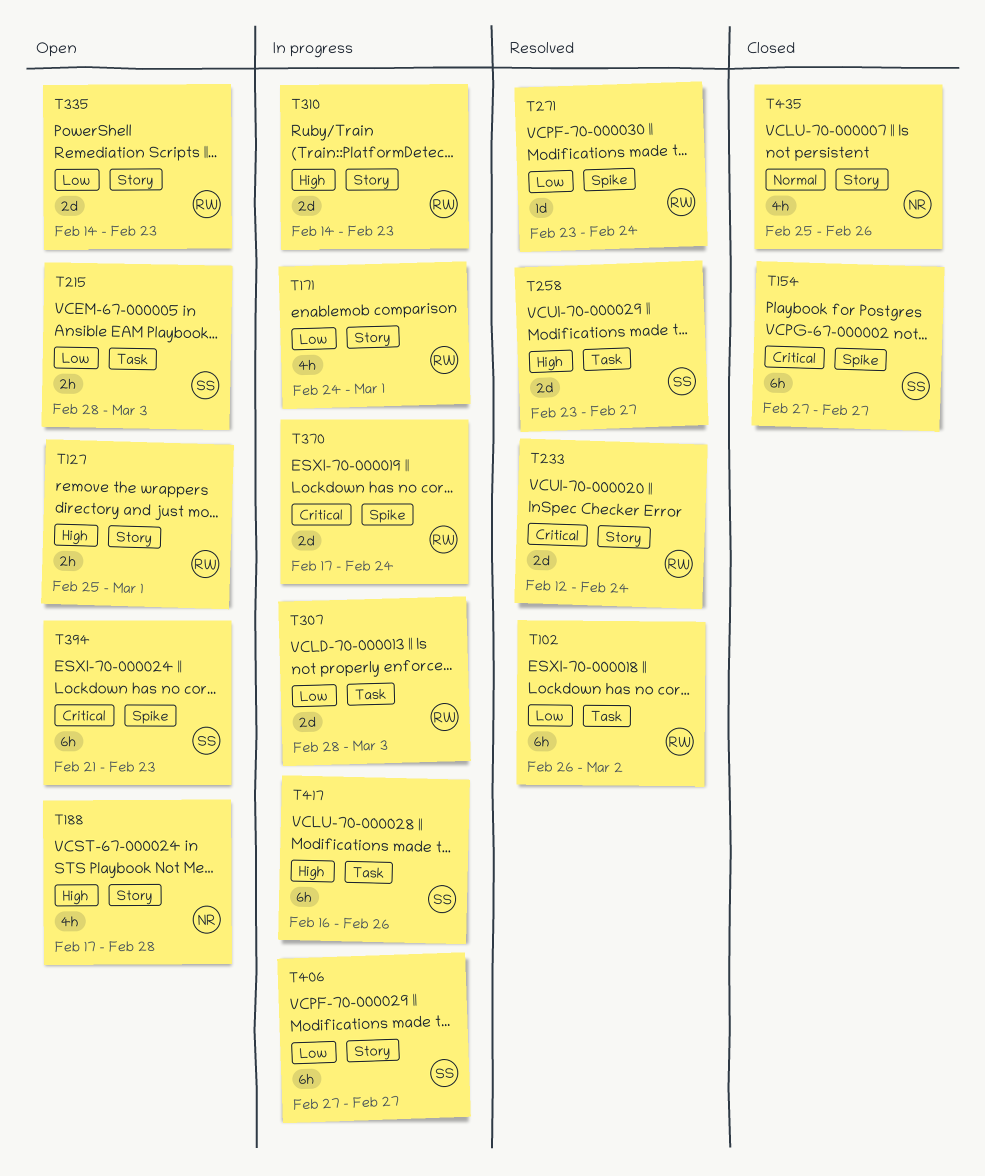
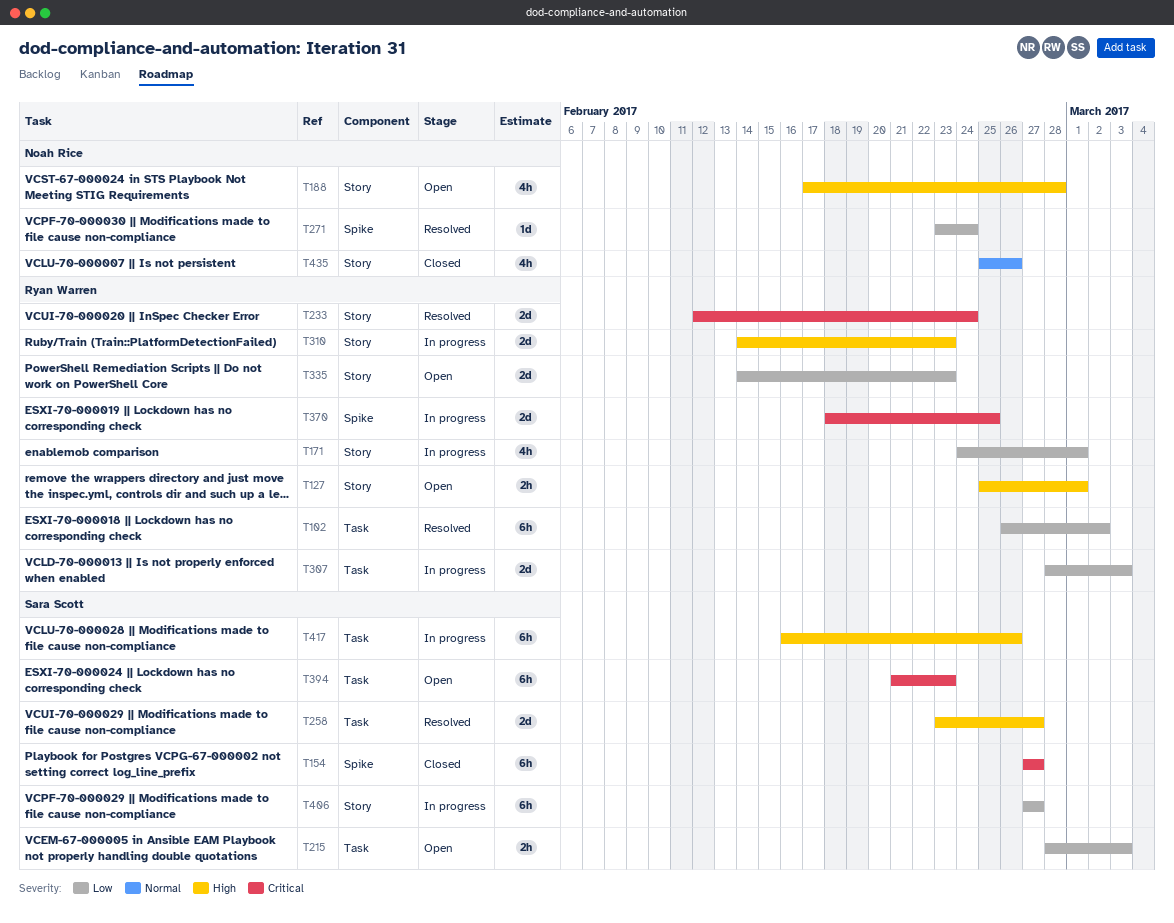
T271, owner: Ryan Warren -> Noah Rice
T370, start: Feb 17 -> Feb 18
T370, due: Feb 24 -> Feb 25
T394, label: Spike -> Task

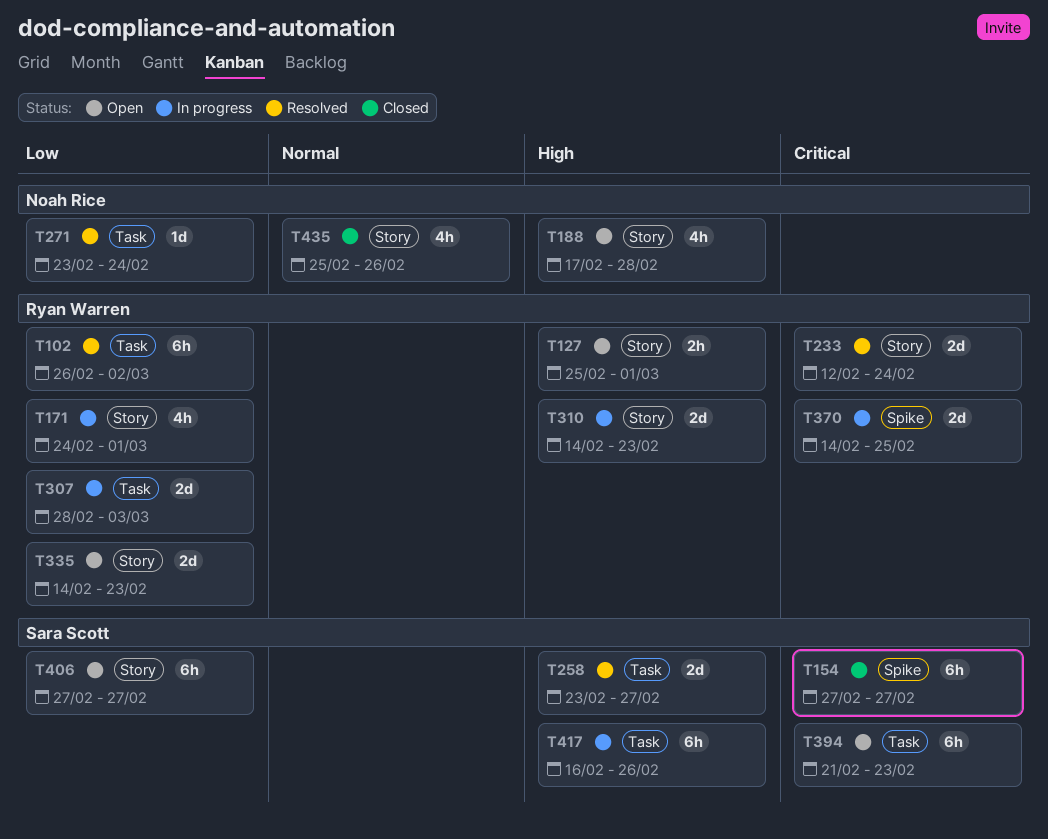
T215: present -> none
T271, label: Spike -> Task
T370, start: Feb 18 -> Feb 14
T406, status: In progress -> Open

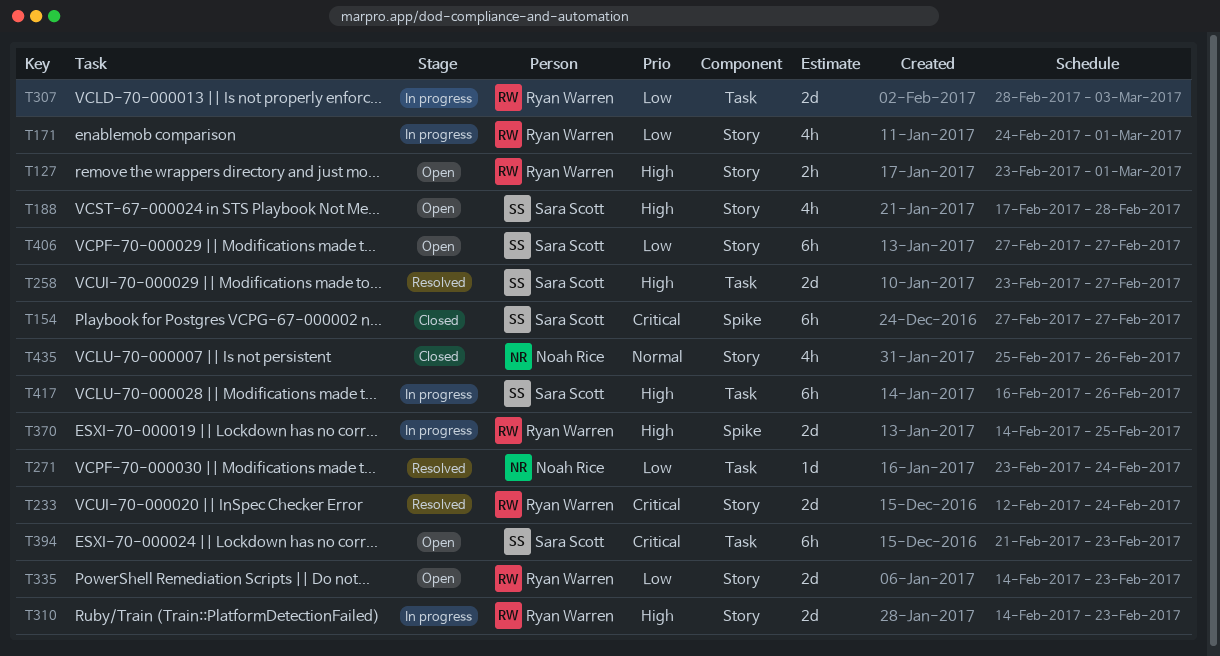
T102: present -> none
T127, start: Feb 25 -> Feb 23
T188, owner: Noah Rice -> Sara Scott
T370, priority: Critical -> High

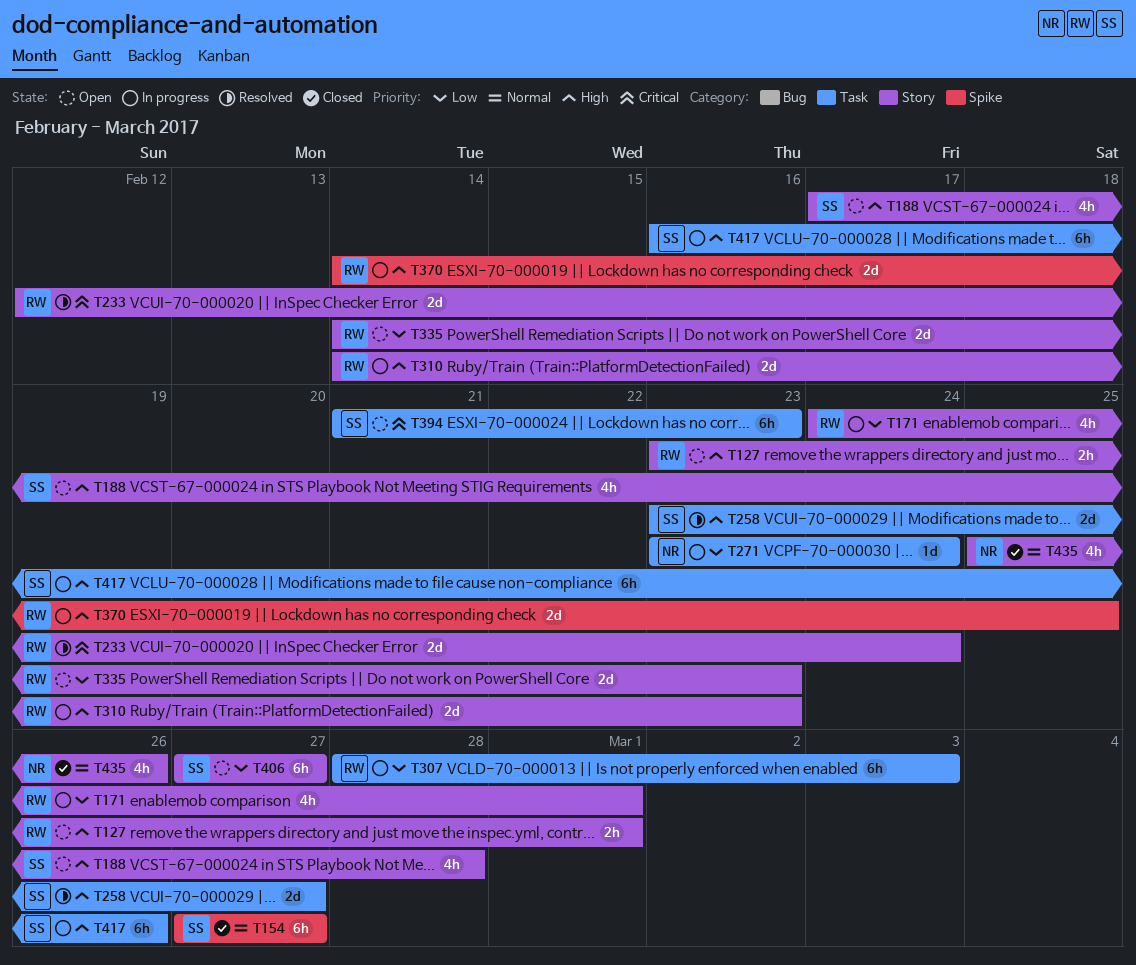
T154, priority: Critical -> Normal
T271, status: Resolved -> In progress
T307, estimate: 2d -> 6h

